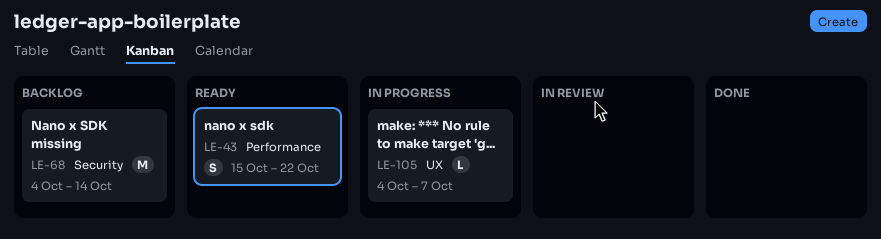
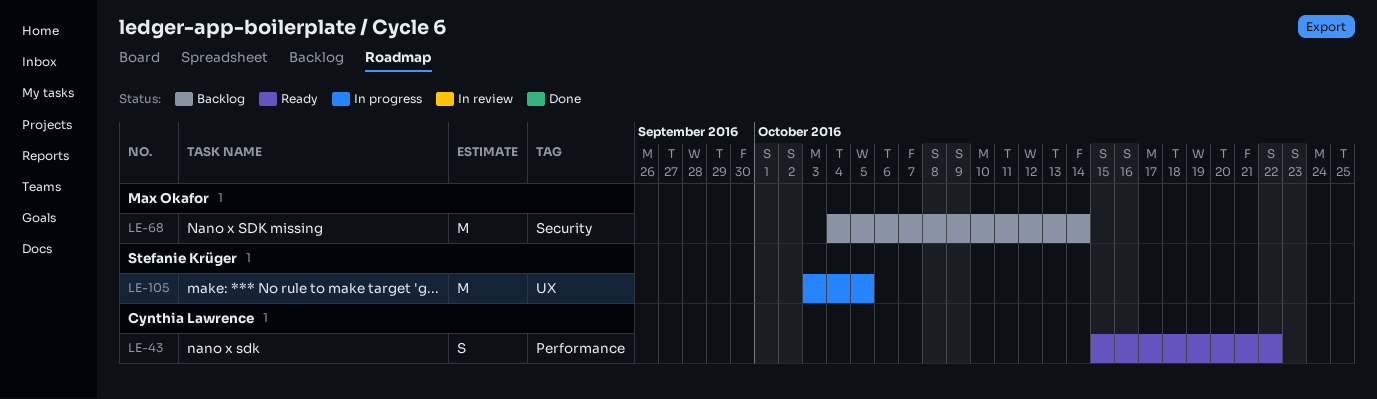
LE-105, estimate: L -> M
LE-105, start: Oct 4 -> Oct 3
LE-105, due: Oct 7 -> Oct 5

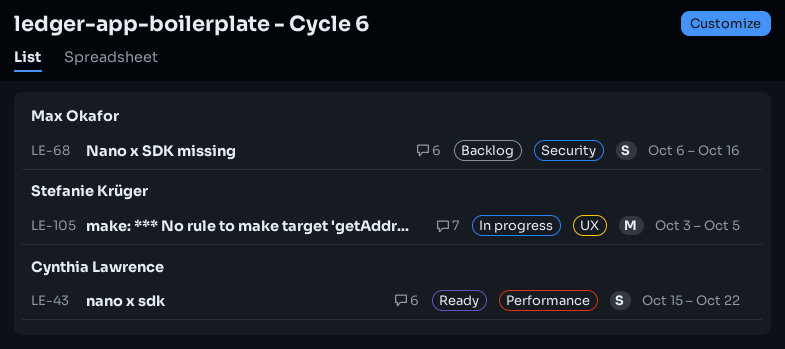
LE-68, estimate: M -> S
LE-68, start: Oct 4 -> Oct 6
LE-68, due: Oct 14 -> Oct 16

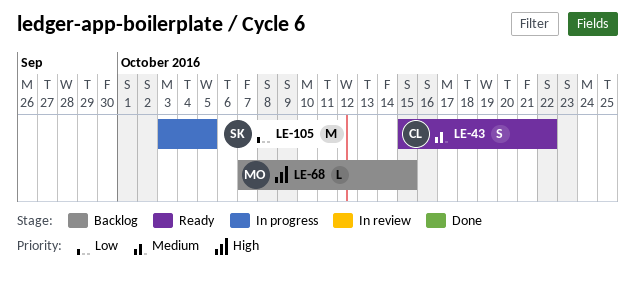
LE-68, estimate: S -> L
LE-68, start: Oct 6 -> Oct 7
LE-68, due: Oct 16 -> Oct 15

